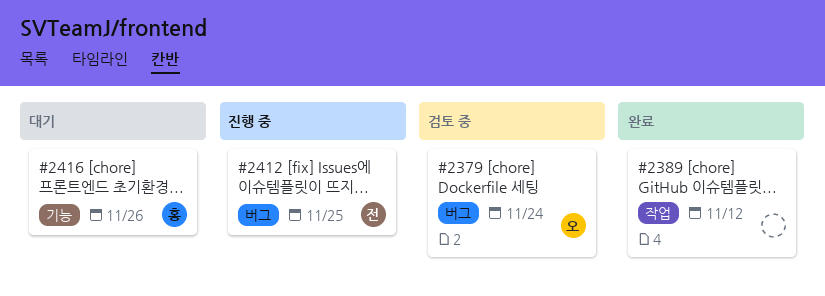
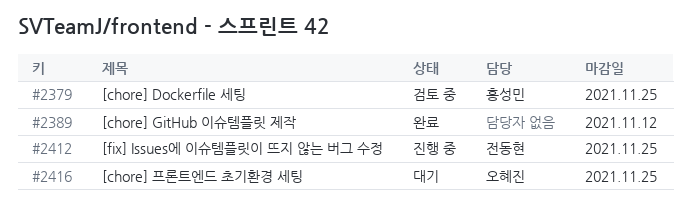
#2379, owner: 오혜진 -> 홍성민
#2379, due: Nov 24 -> Nov 25
#2416, owner: 홍성민 -> 오혜진
#2416, due: Nov 26 -> Nov 25

